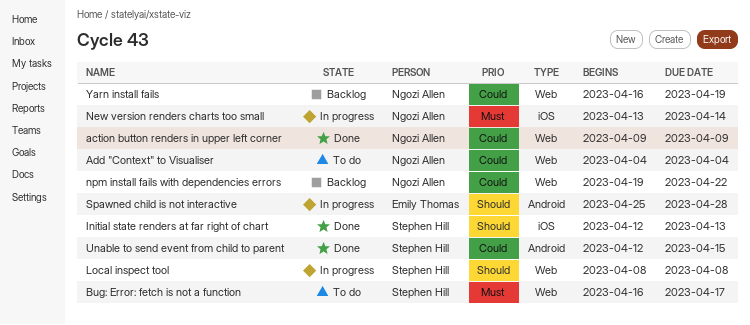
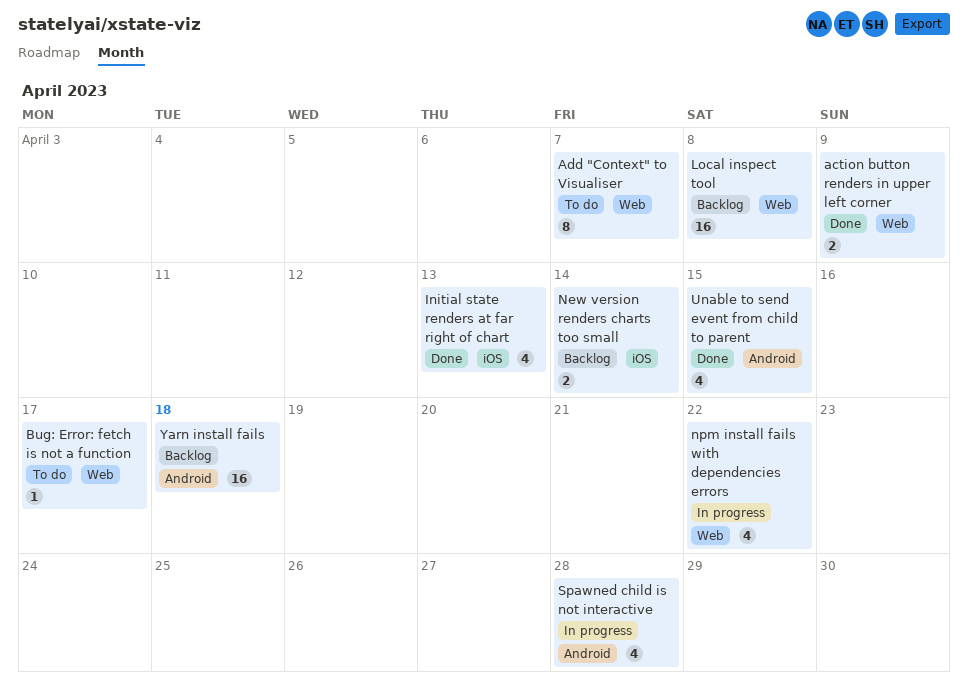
Add "Context" to Visualiser, due: Apr 4 -> Apr 7
Local inspect tool, status: In progress -> Backlog
New version renders charts too small, status: In progress -> Backlog
npm install fails with dependencies errors, status: Backlog -> In progress
Yarn install fails, label: Web -> Android
Yarn install fails, due: Apr 19 -> Apr 18

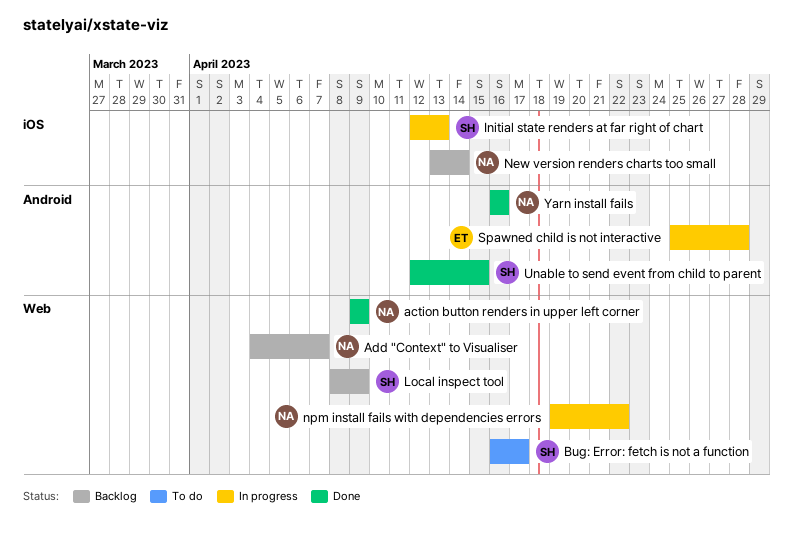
Add "Context" to Visualiser, status: To do -> Backlog
Initial state renders at far right of chart, status: Done -> In progress
Local inspect tool, due: Apr 8 -> Apr 9
Yarn install fails, status: Backlog -> Done
Yarn install fails, due: Apr 18 -> Apr 16

